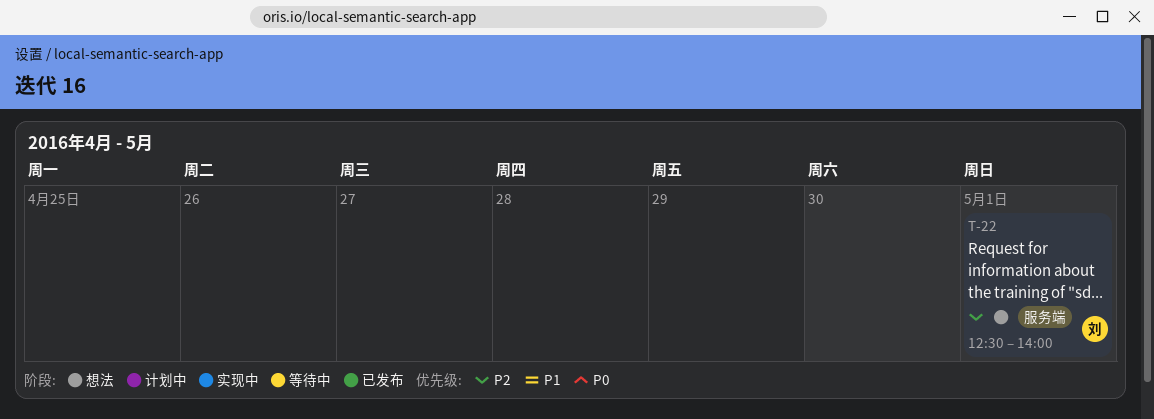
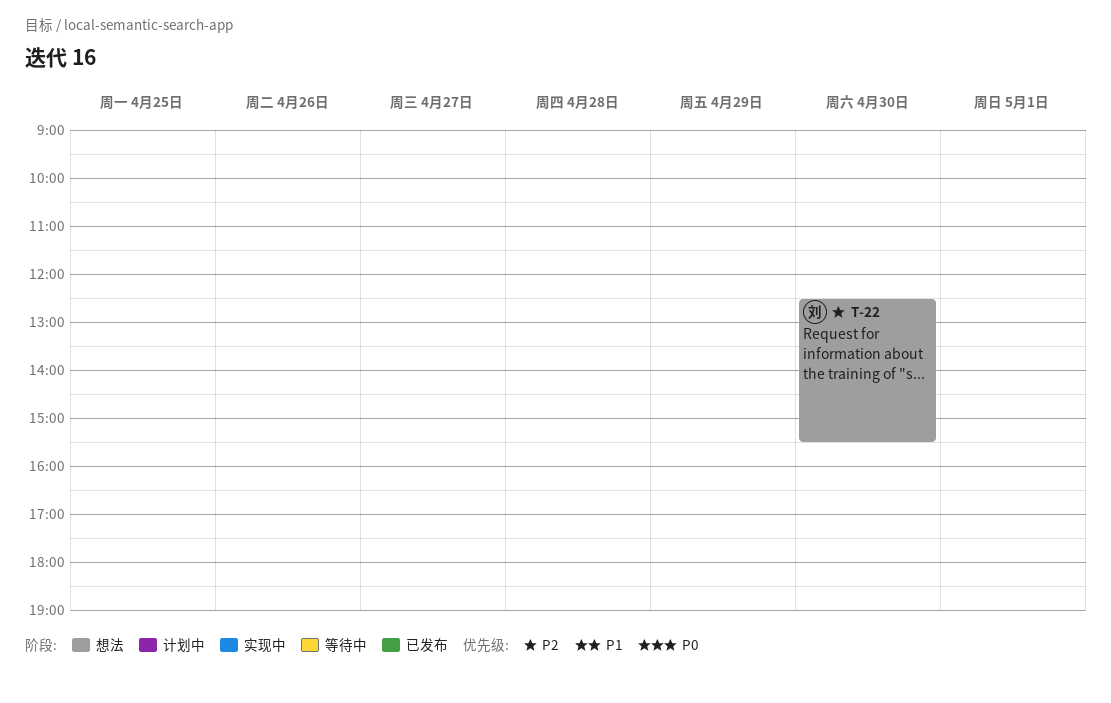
T-22, day: May 1 -> Apr 30
T-22, ends: 14:00 -> 15:30

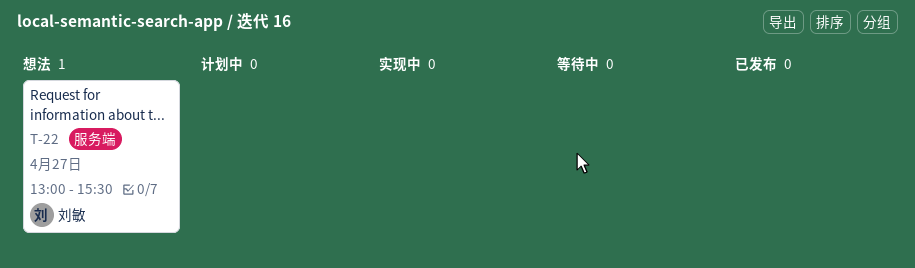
T-22, day: Apr 30 -> Apr 27
T-22, begins: 12:30 -> 13:00

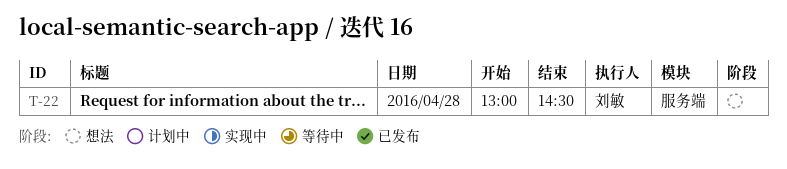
T-22, day: Apr 27 -> Apr 28
T-22, ends: 15:30 -> 14:30

